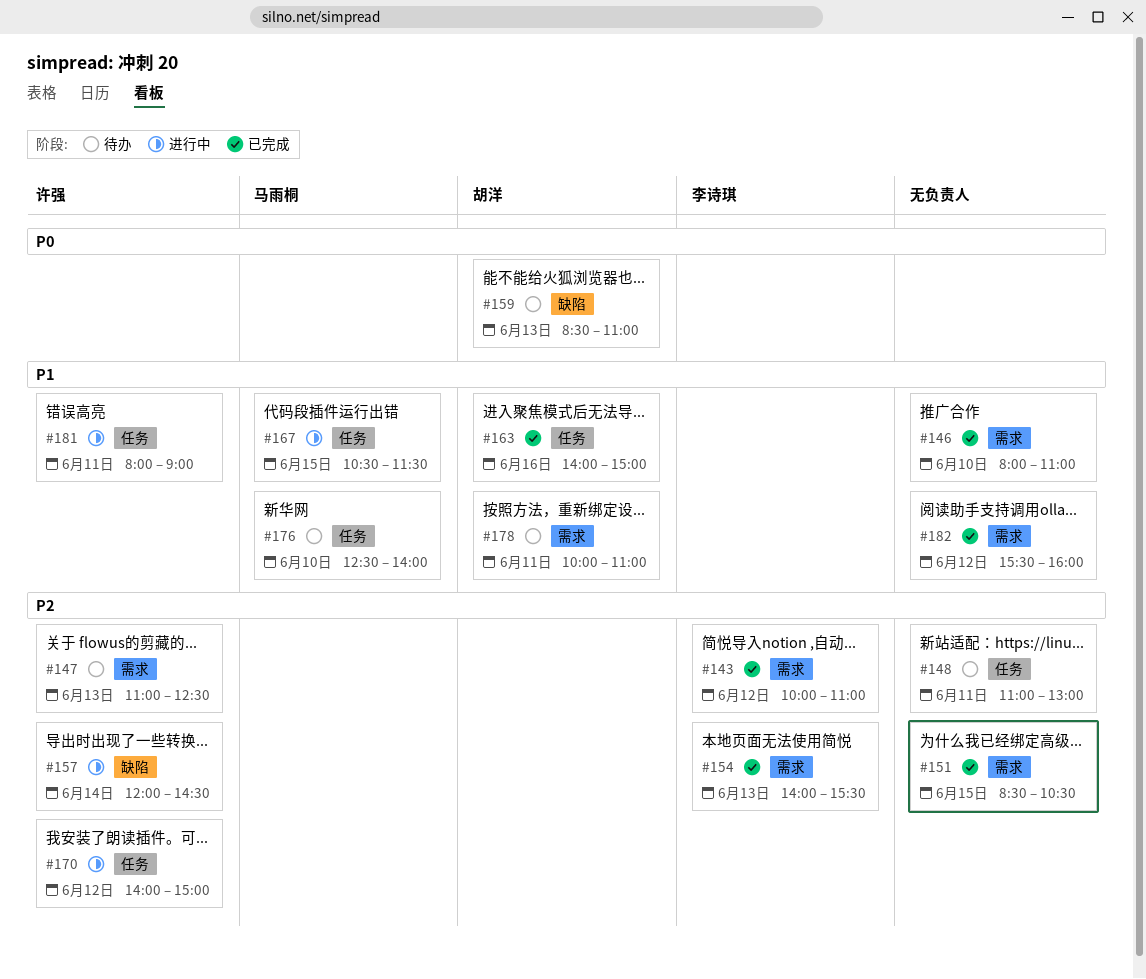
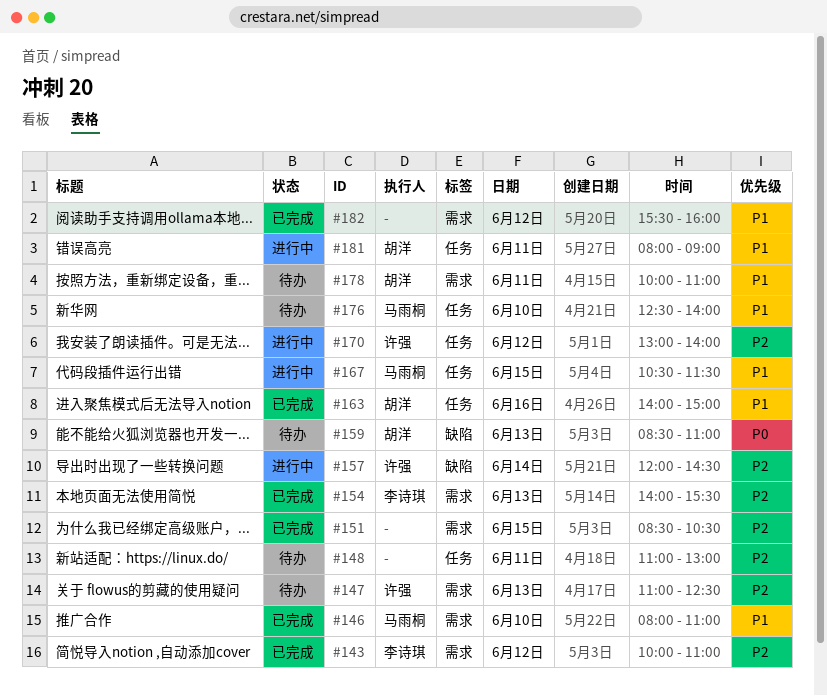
#146, owner: none -> 马雨桐
#170, begins: 14:00 -> 13:00
#170, ends: 15:00 -> 14:00
#181, owner: 许强 -> 胡洋

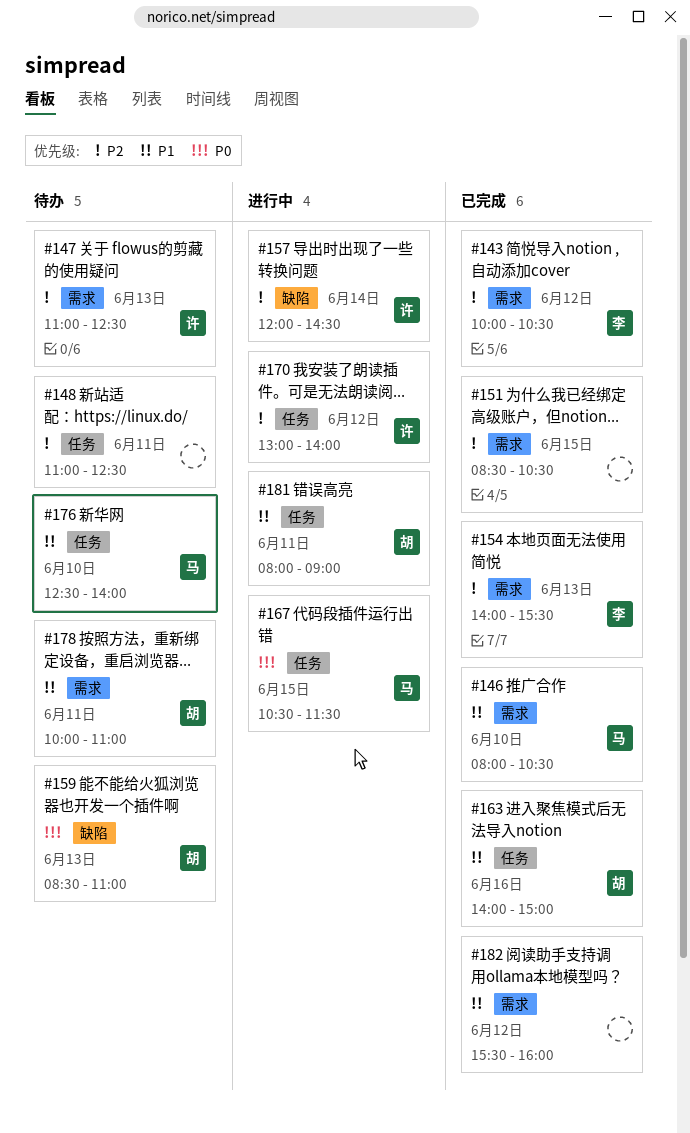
#143, ends: 11:00 -> 10:30
#146, ends: 11:00 -> 10:30
#148, ends: 13:00 -> 12:30
#167, priority: P1 -> P0

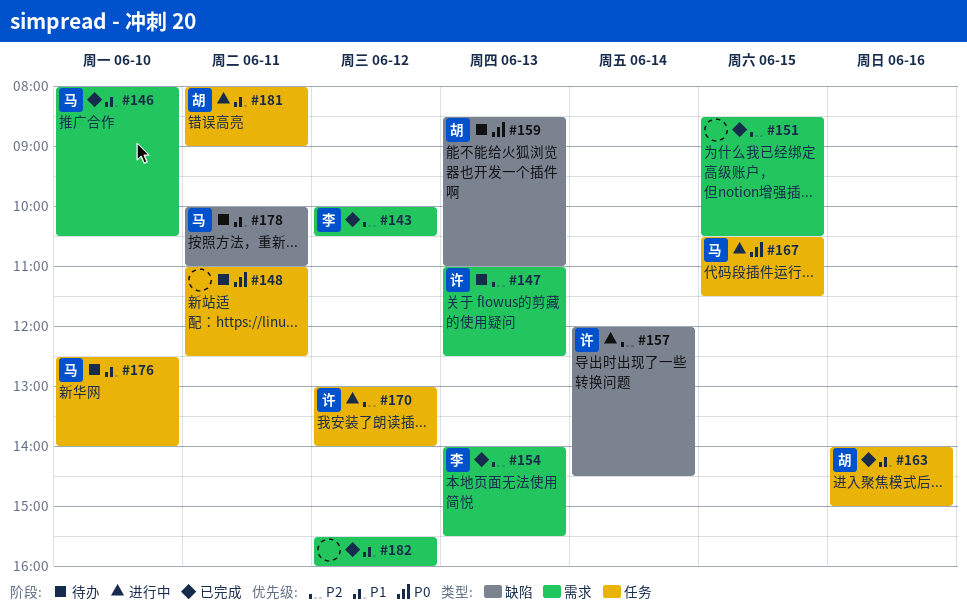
#148, priority: P2 -> P0
#178, owner: 胡 -> 马
#178, label: 需求 -> 缺陷

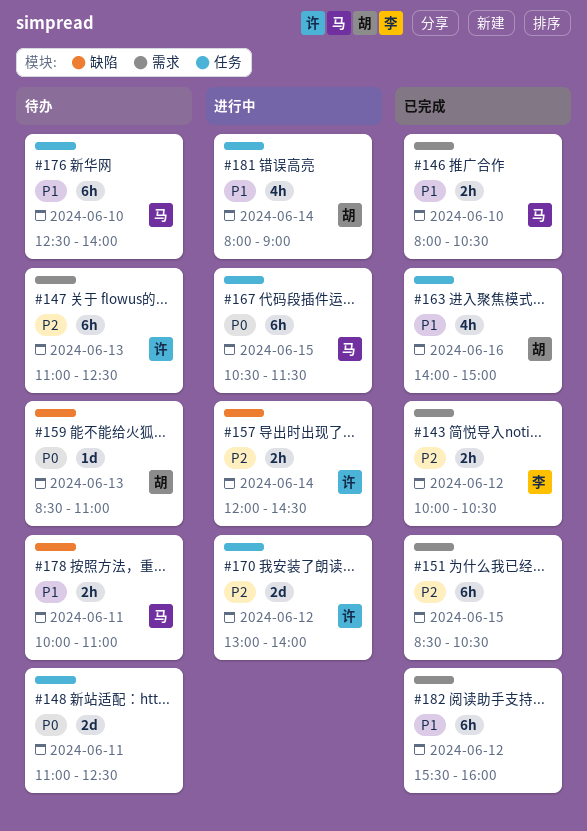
#154: present -> none
#181, day: Jun 11 -> Jun 14

